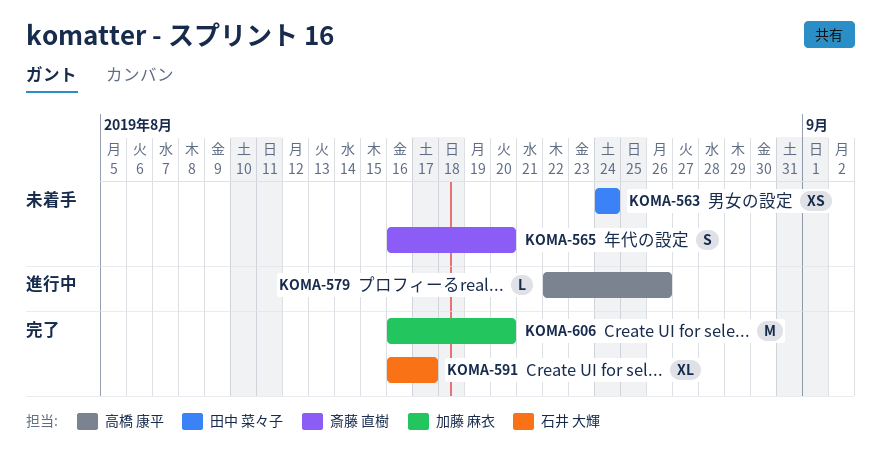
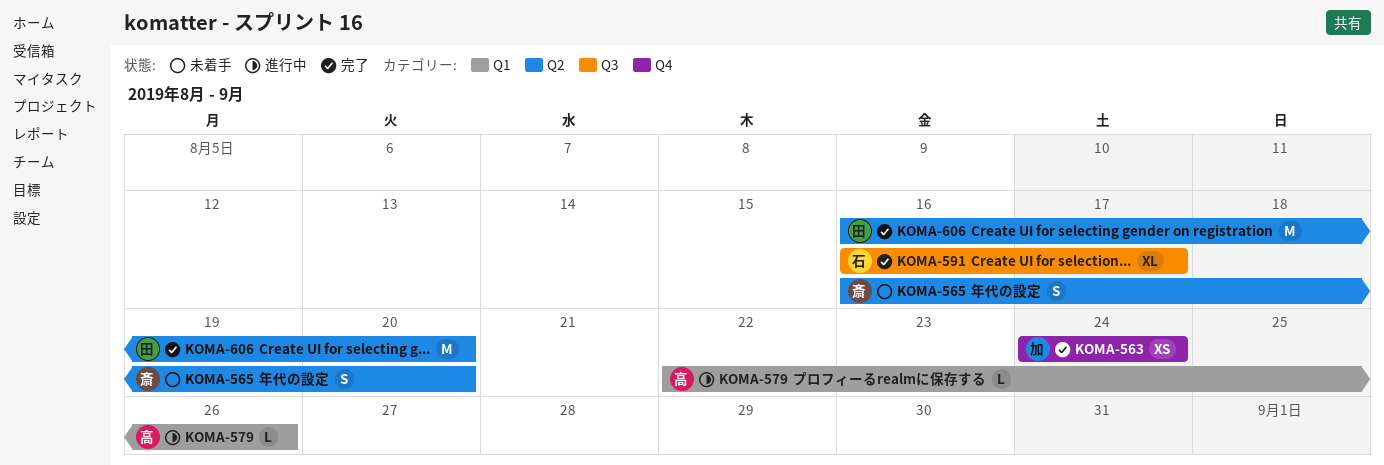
KOMA-563, status: 未着手 -> 完了
KOMA-563, owner: 田中 菜々子 -> 加藤 麻衣
KOMA-606, owner: 加藤 麻衣 -> 田中 菜々子

